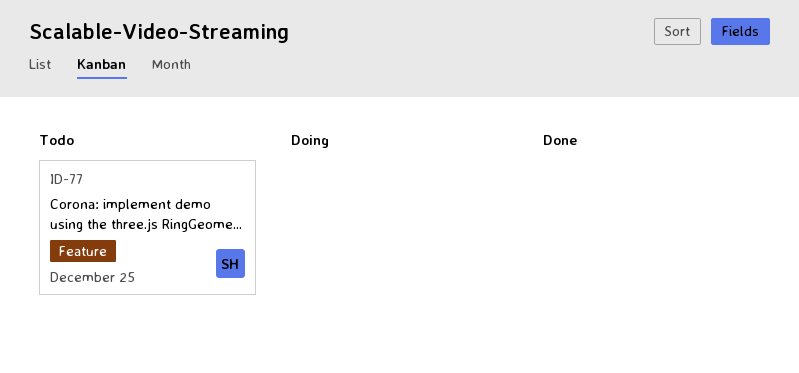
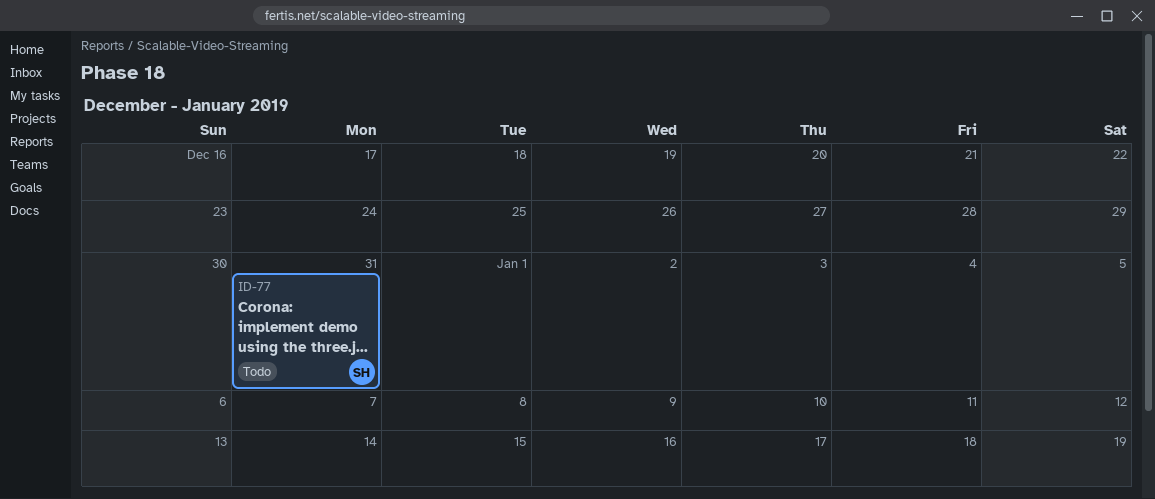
ID-77, due: Dec 25 -> Dec 31

